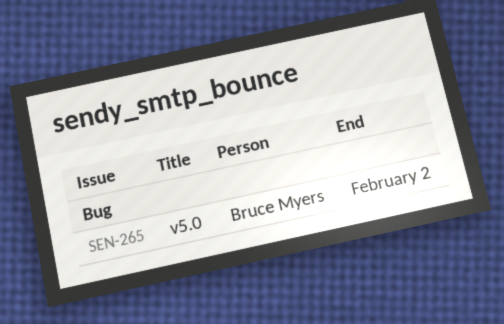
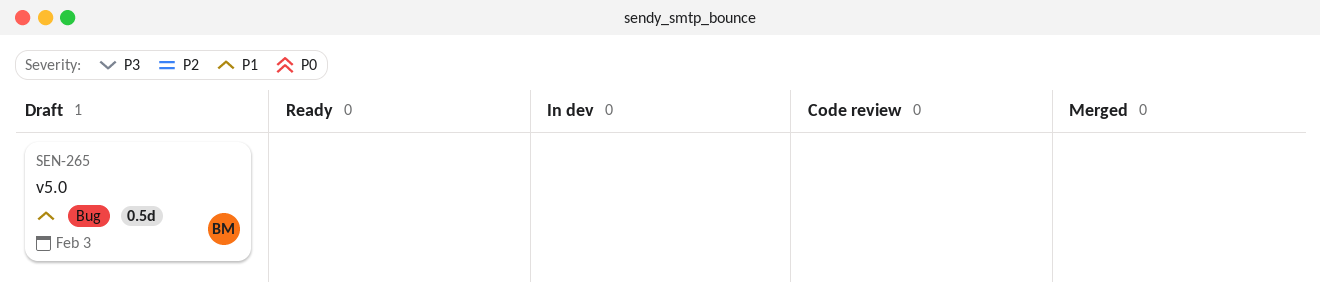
SEN-265, due: Feb 2 -> Feb 3

